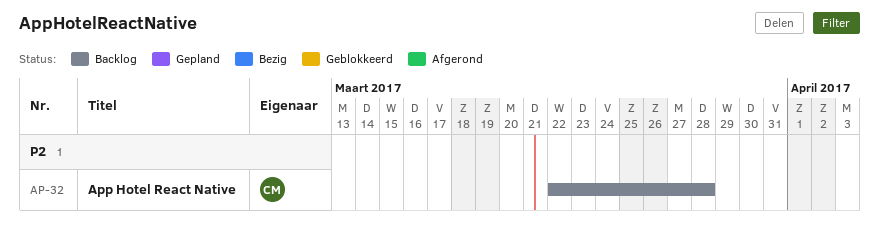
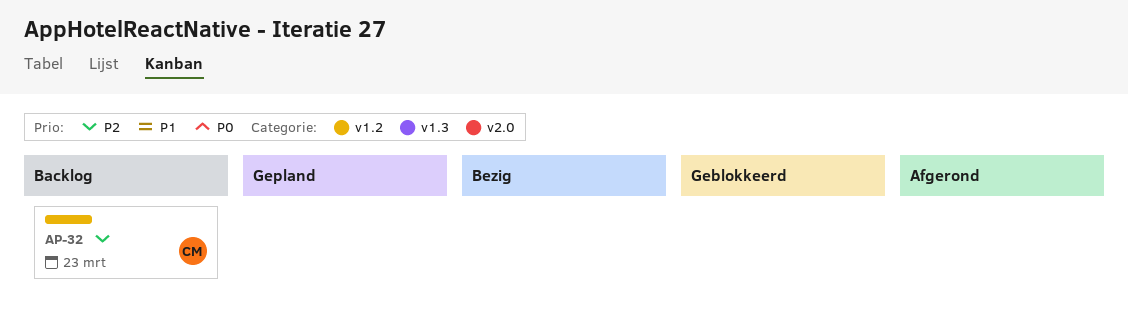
AP-32, due: Mar 28 -> Mar 23

